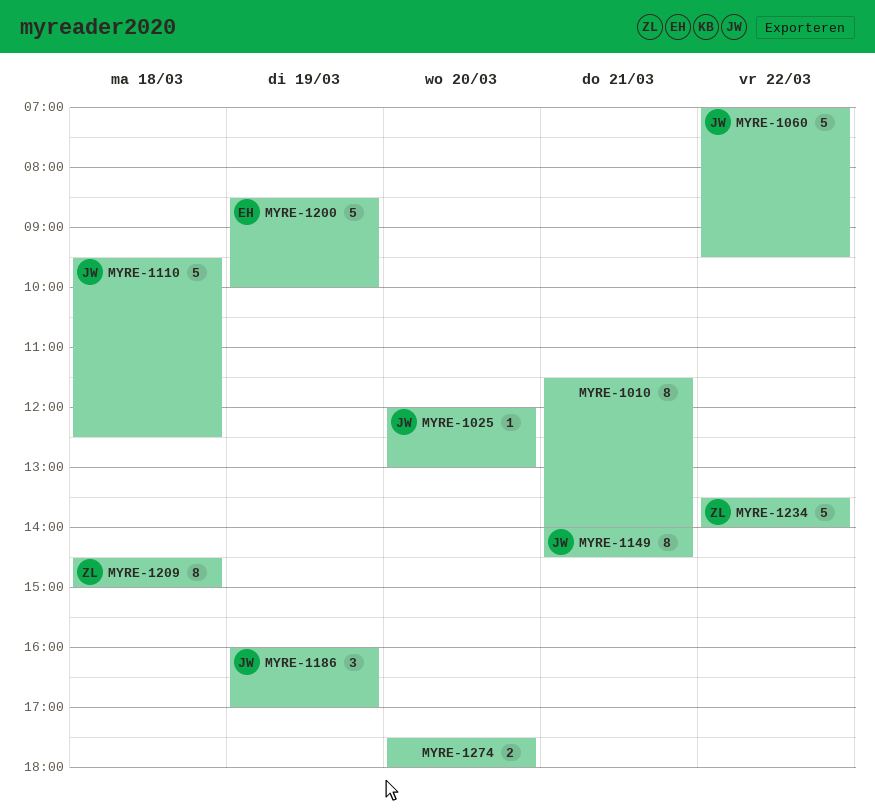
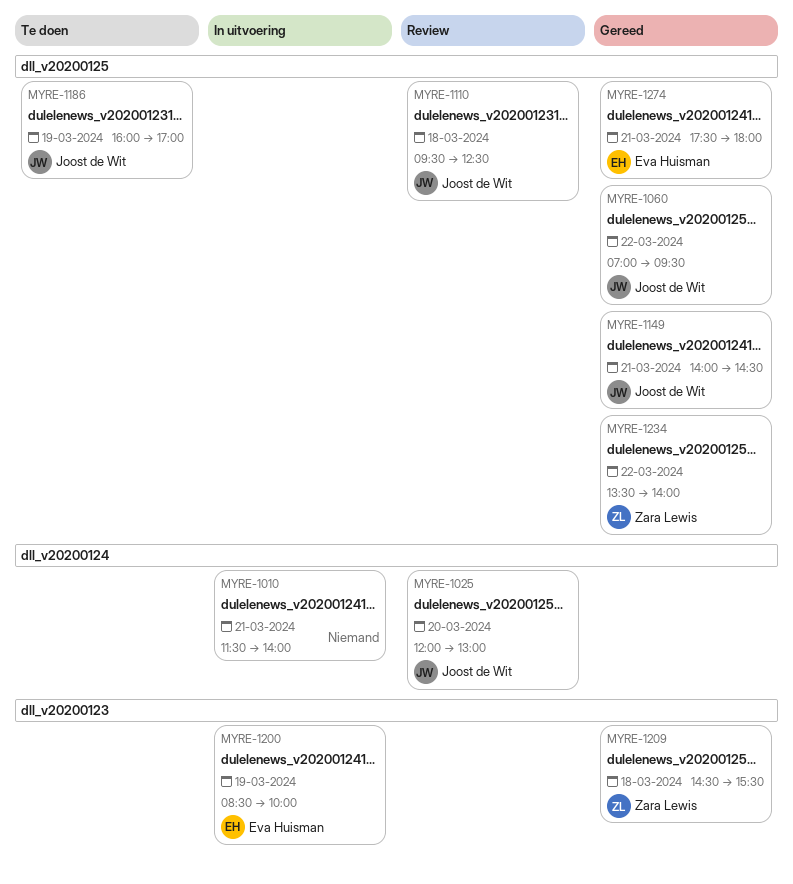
MYRE-1209, ends: 15:00 -> 15:30
MYRE-1274, owner: none -> Eva Huisman
MYRE-1274, day: Mar 20 -> Mar 21

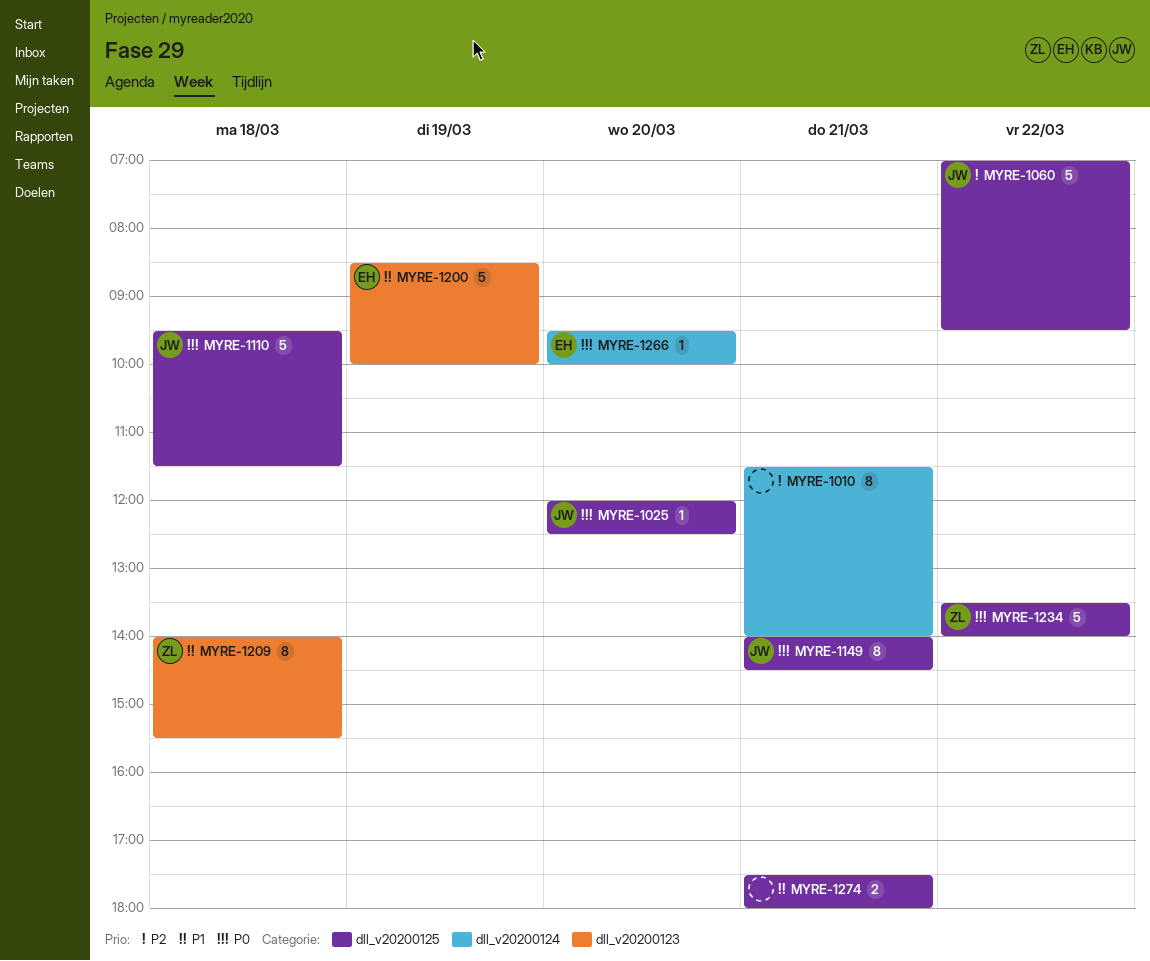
MYRE-1025, label: dll_v20200124 -> dll_v20200125
MYRE-1025, ends: 13:00 -> 12:30
MYRE-1110, ends: 12:30 -> 11:30
MYRE-1186: present -> none
MYRE-1209, begins: 14:30 -> 14:00
MYRE-1266: none -> present
MYRE-1274, owner: Eva Huisman -> none

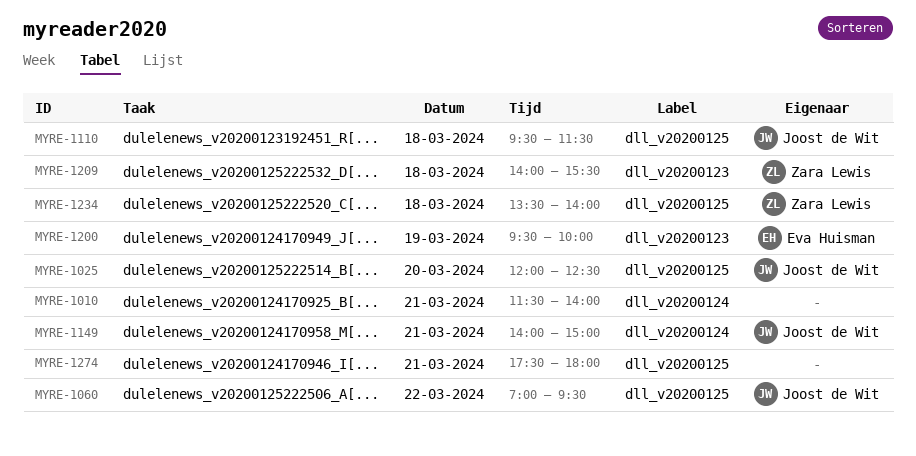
MYRE-1149, label: dll_v20200125 -> dll_v20200124
MYRE-1149, ends: 14:30 -> 15:00
MYRE-1200, begins: 08:30 -> 09:30
MYRE-1234, day: Mar 22 -> Mar 18
MYRE-1266: present -> none

